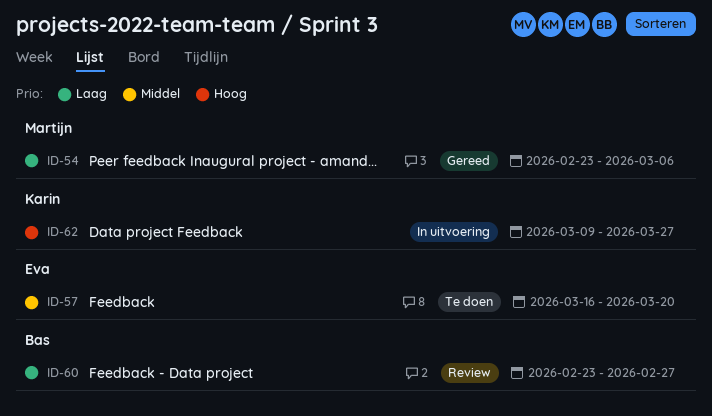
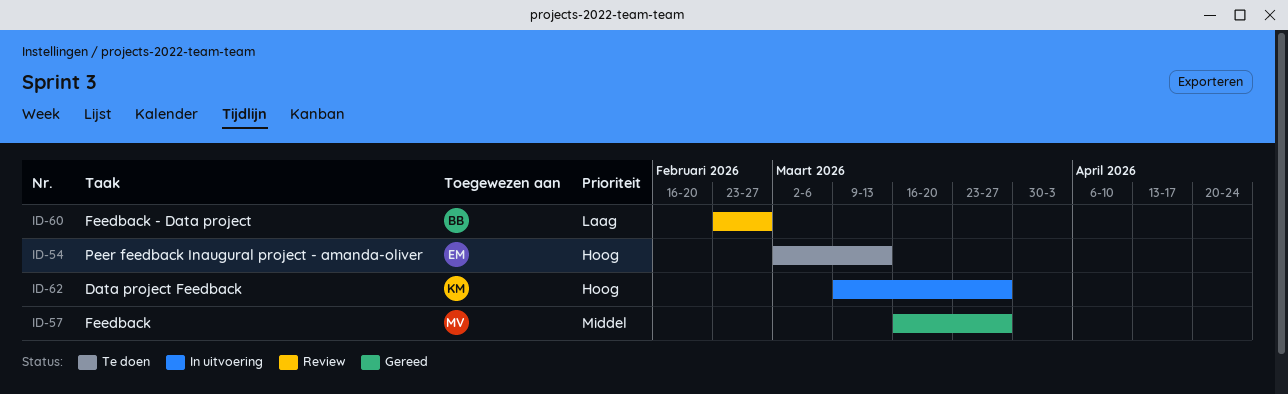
ID-54, status: Gereed -> Te doen
ID-54, owner: Martijn -> Eva
ID-54, priority: Laag -> Hoog
ID-54, start: Feb 23 -> Mar 2
ID-54, due: Mar 6 -> Mar 13
ID-57, status: Te doen -> Gereed
ID-57, owner: Eva -> Martijn
ID-57, due: Mar 20 -> Mar 27

